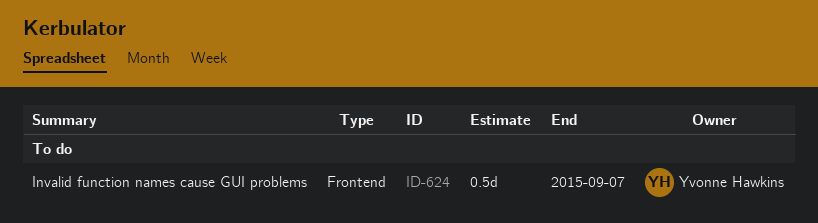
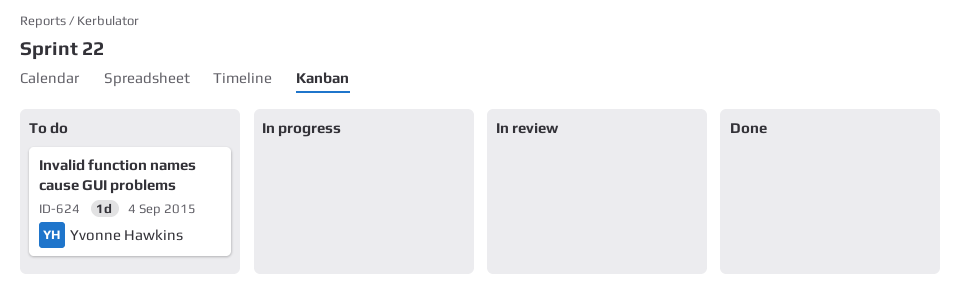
ID-624, estimate: 0.5d -> 1d
ID-624, due: Sep 7 -> Sep 4

